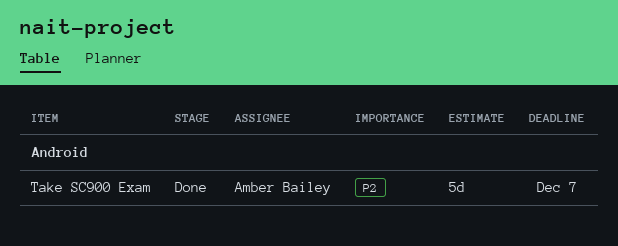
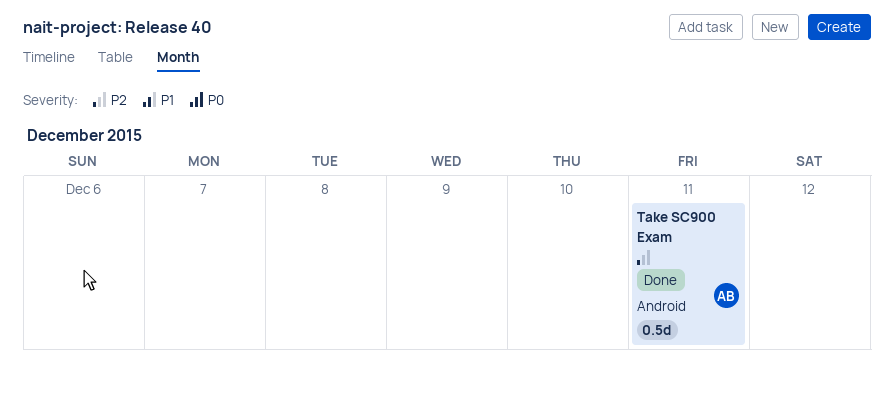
Take SC900 Exam, estimate: 5d -> 0.5d
Take SC900 Exam, due: Dec 7 -> Dec 11

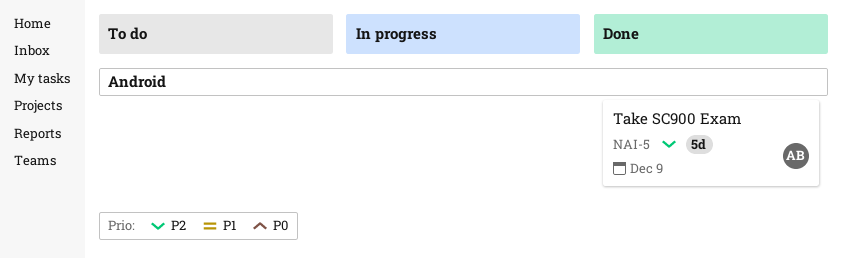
Take SC900 Exam, estimate: 0.5d -> 5d
Take SC900 Exam, due: Dec 11 -> Dec 9

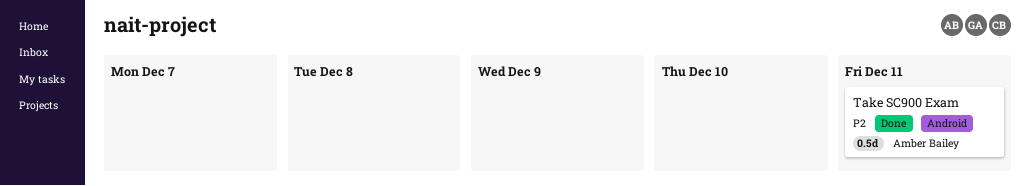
Take SC900 Exam, estimate: 5d -> 0.5d
Take SC900 Exam, due: Dec 9 -> Dec 11

